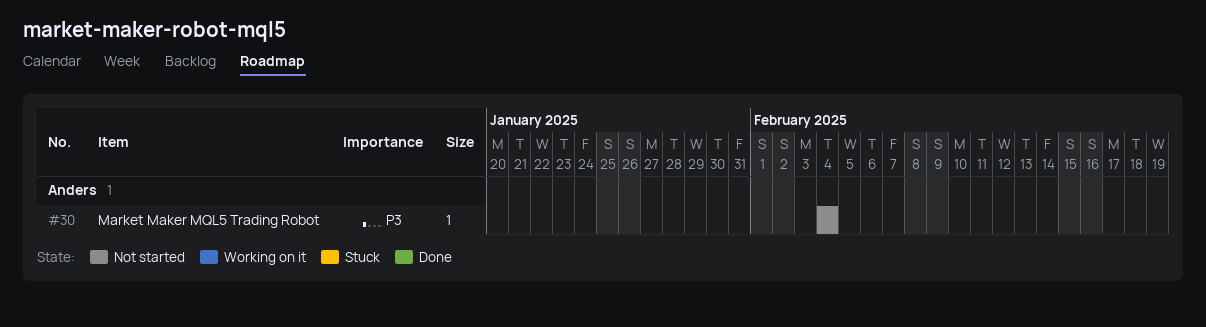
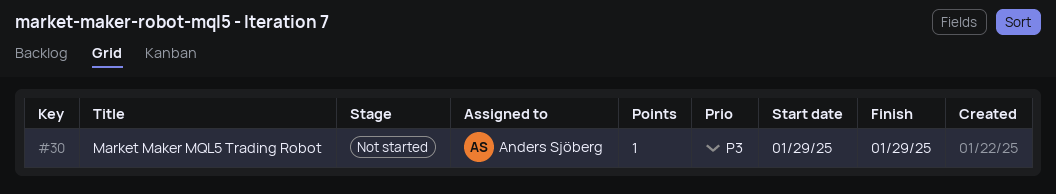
#30, start: Feb 4 -> Jan 29
#30, due: Feb 4 -> Jan 29

